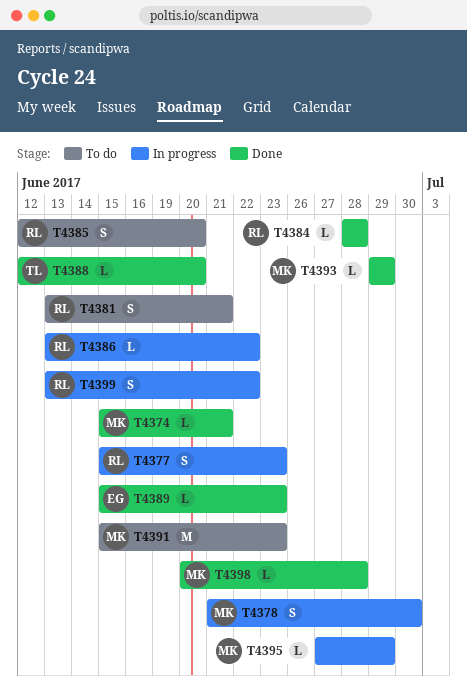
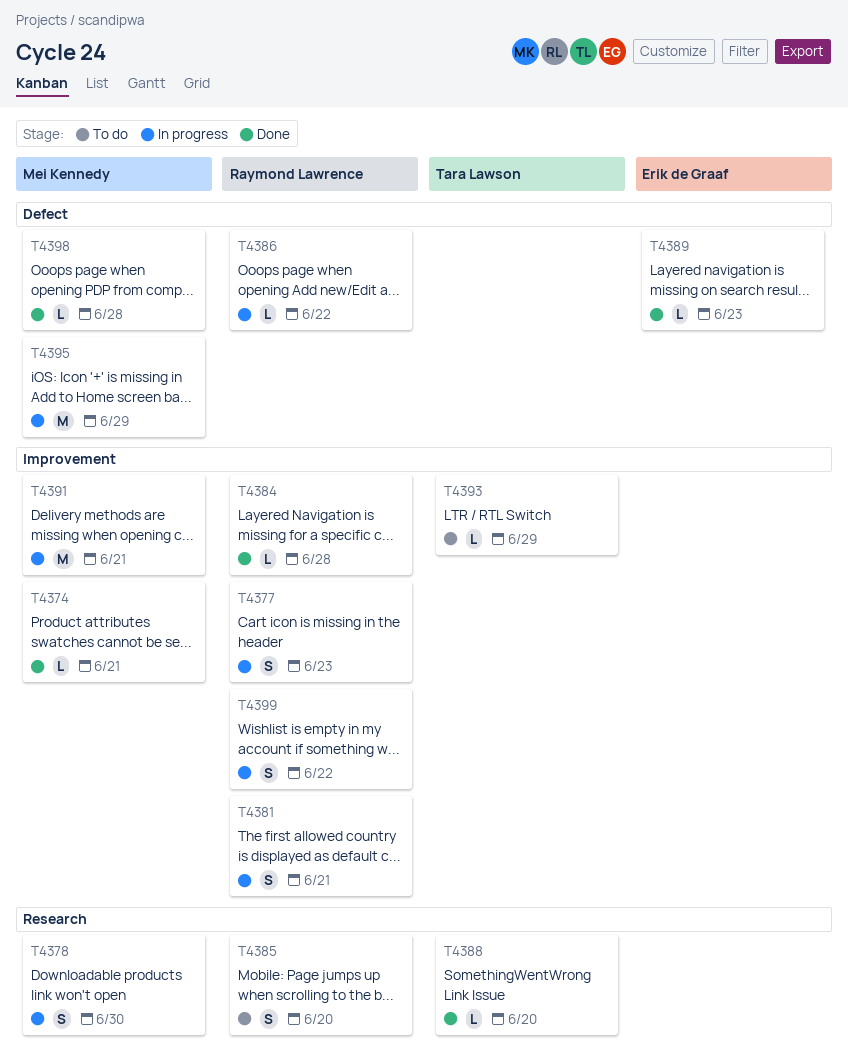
T4381, status: To do -> In progress
T4391, status: To do -> In progress
T4391, due: Jun 23 -> Jun 21
T4393, status: Done -> To do
T4393, owner: Mei Kennedy -> Tara Lawson
T4395, estimate: L -> M

